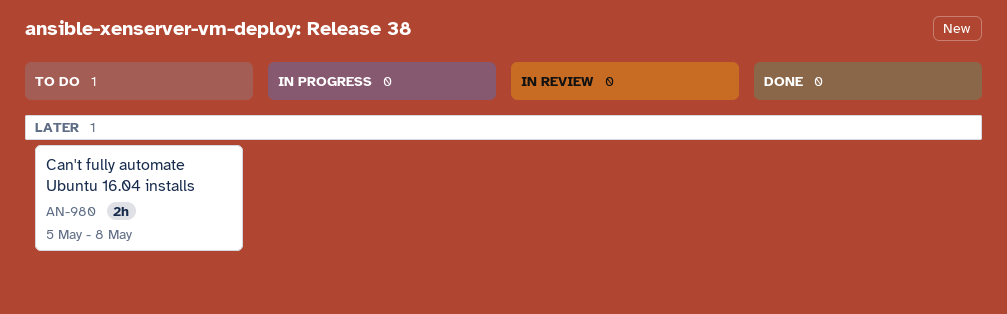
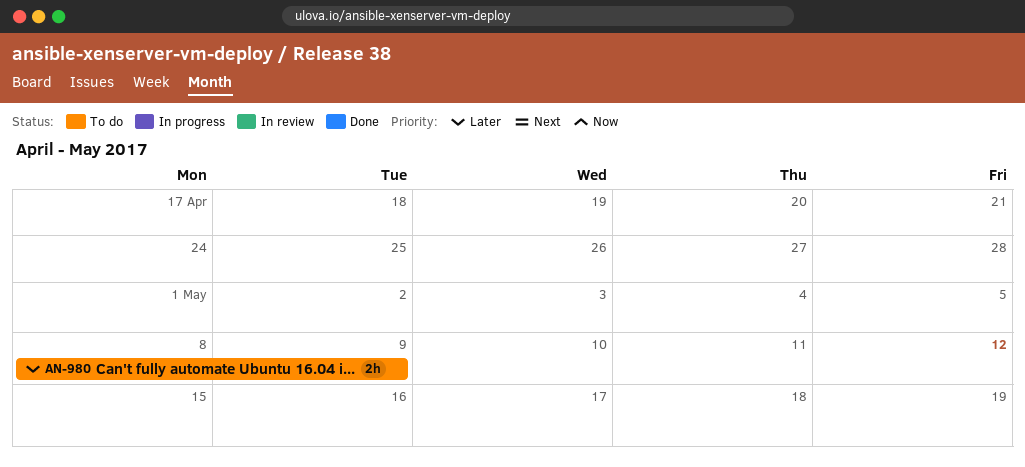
AN-980, start: May 5 -> May 8
AN-980, due: May 8 -> May 9

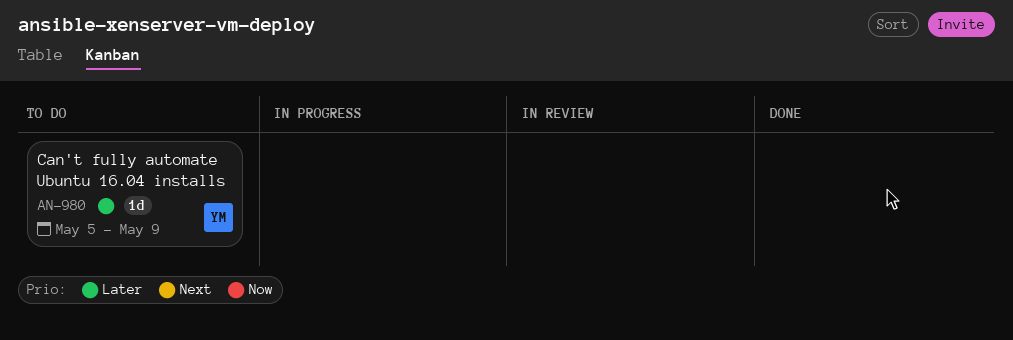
AN-980, estimate: 2h -> 1d
AN-980, start: May 8 -> May 5

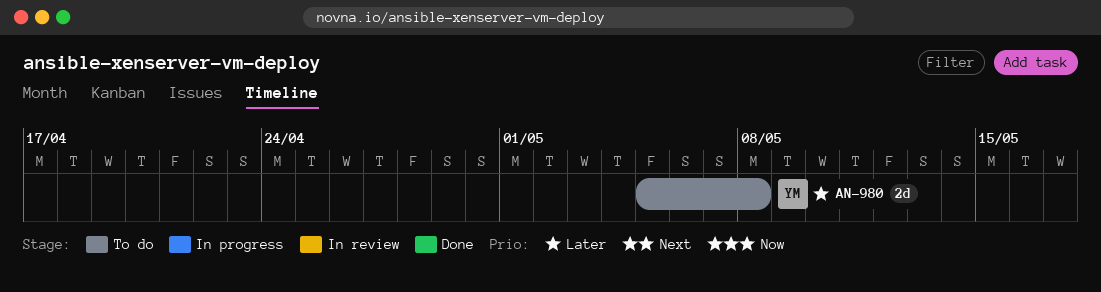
AN-980, estimate: 1d -> 2d
AN-980, due: May 9 -> May 8

